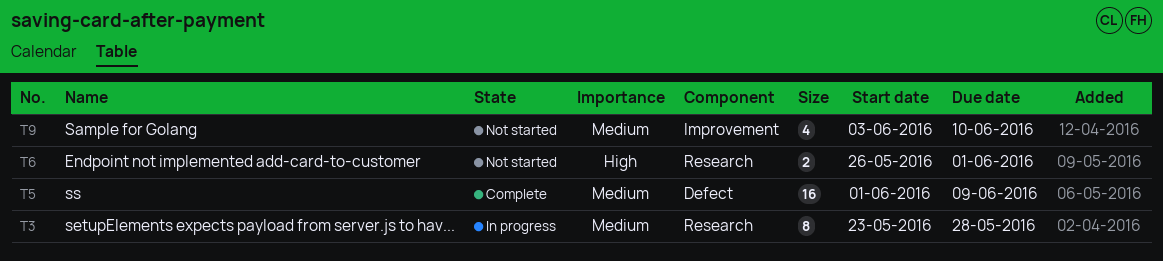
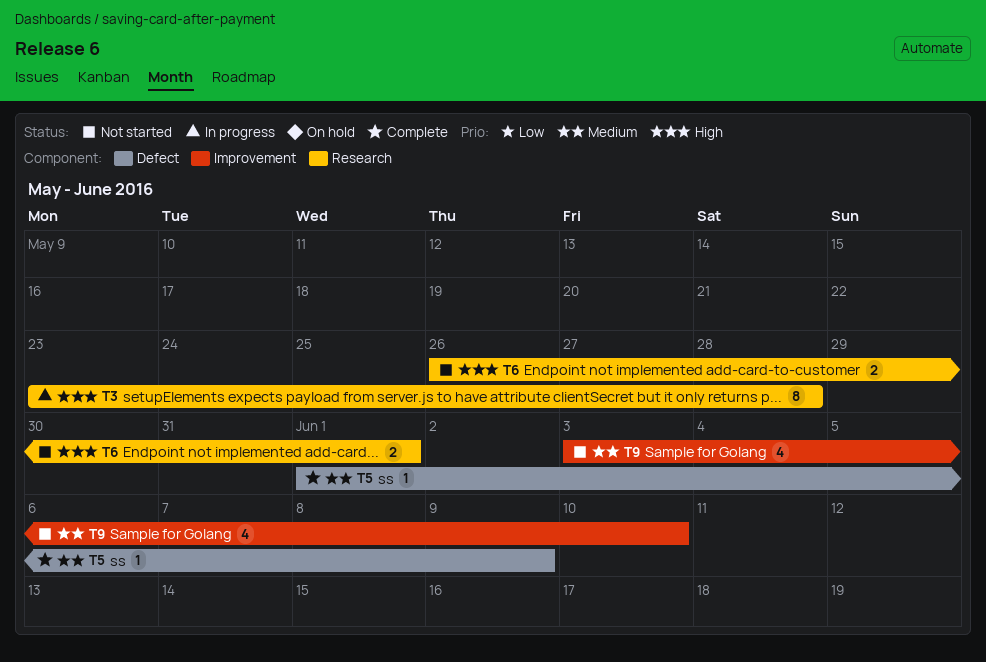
T3, priority: Medium -> High
T5, estimate: 16 -> 1

